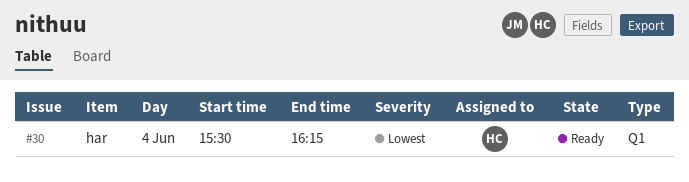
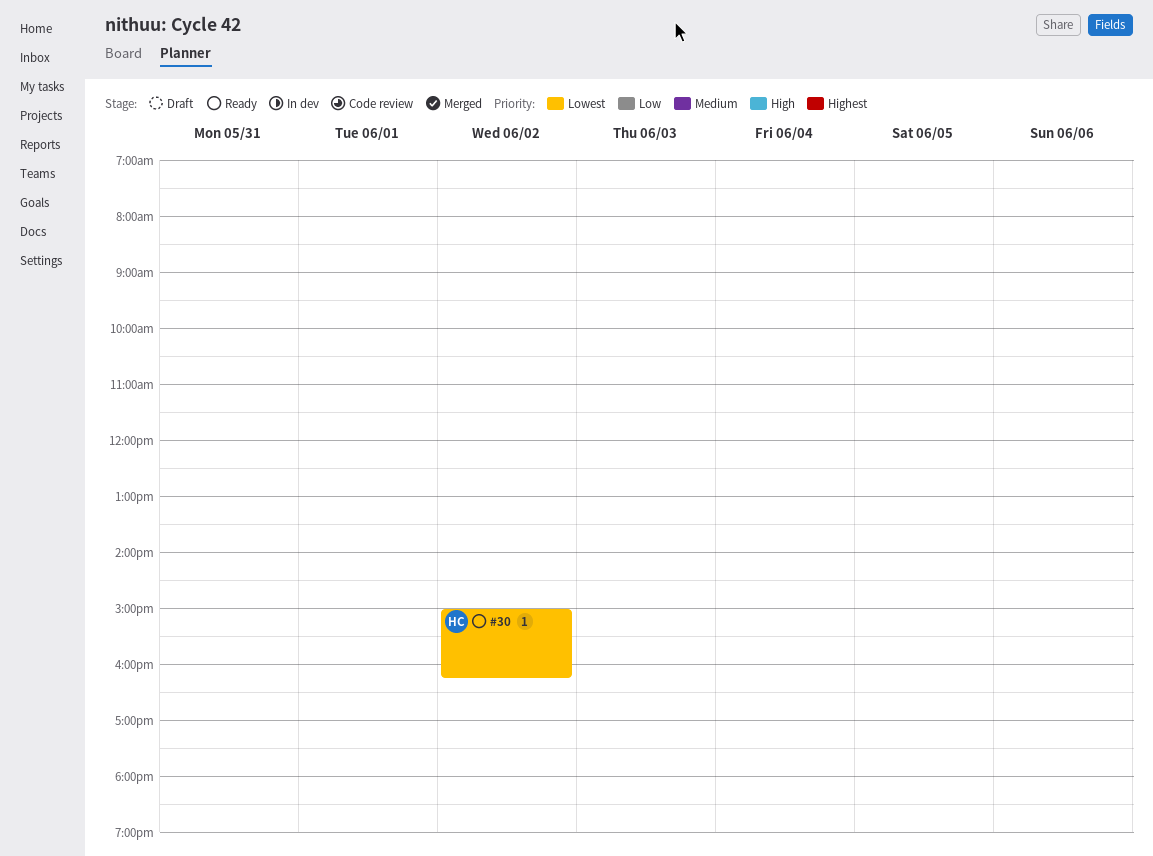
#30, day: Jun 4 -> Jun 2
#30, begins: 15:30 -> 15:00

